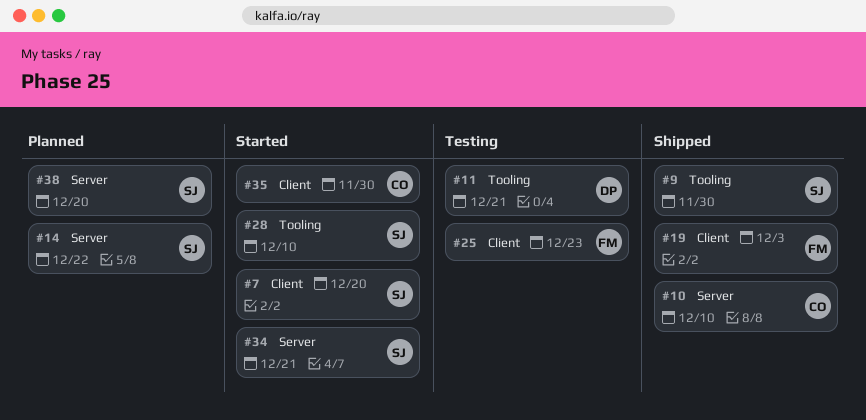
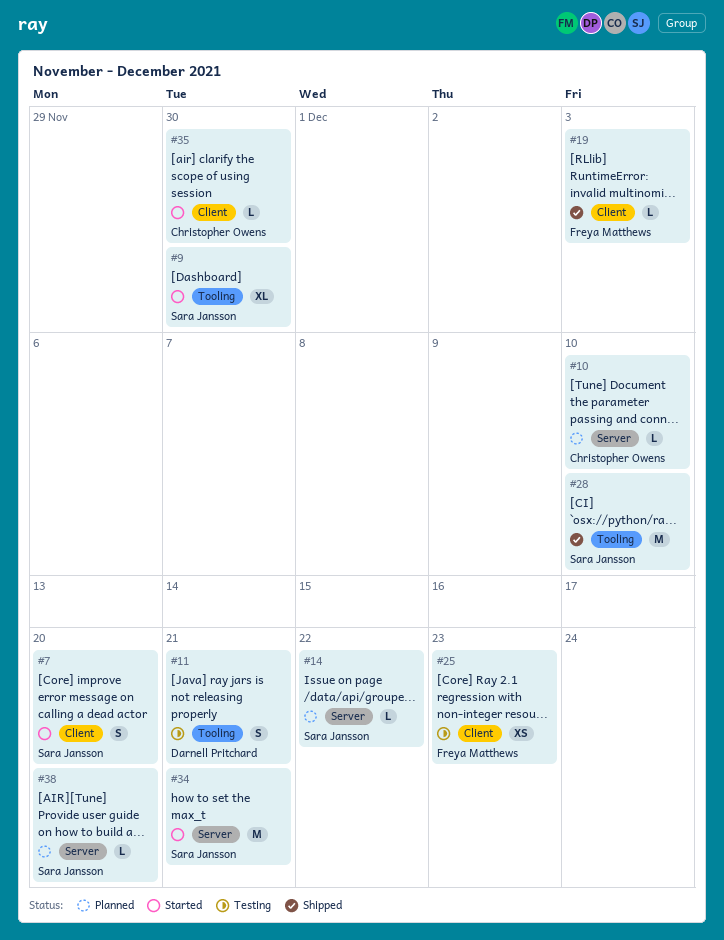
#9, status: Shipped -> Started
#10, status: Shipped -> Planned
#28, status: Started -> Shipped

